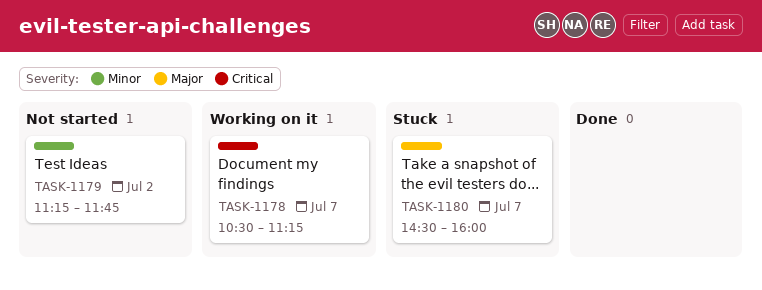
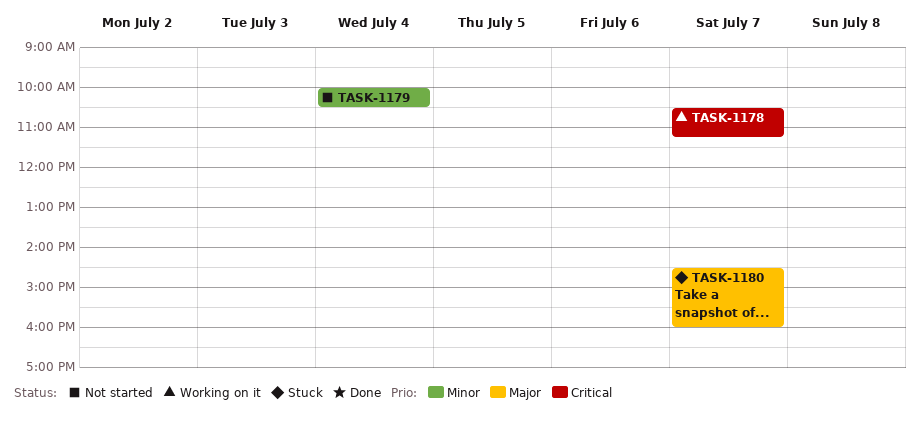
TASK-1179, day: Jul 2 -> Jul 4
TASK-1179, begins: 11:15 -> 10:00
TASK-1179, ends: 11:45 -> 10:30

